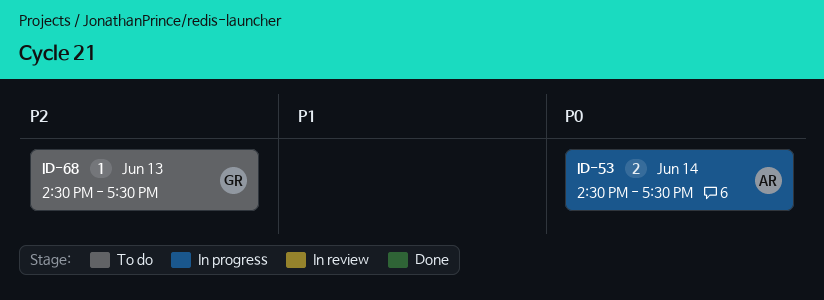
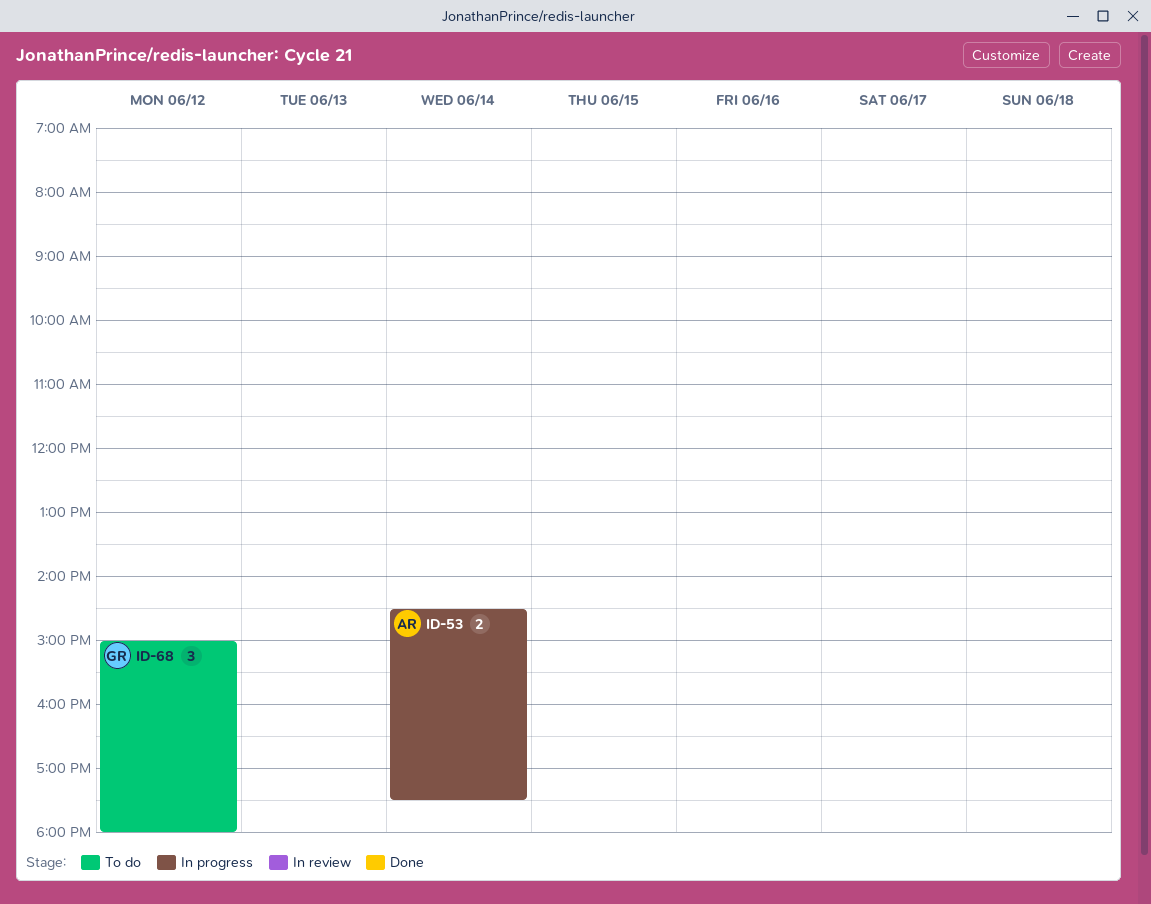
ID-68, estimate: 1 -> 3
ID-68, day: Jun 13 -> Jun 12
ID-68, begins: 14:30 -> 15:00
ID-68, ends: 17:30 -> 18:00

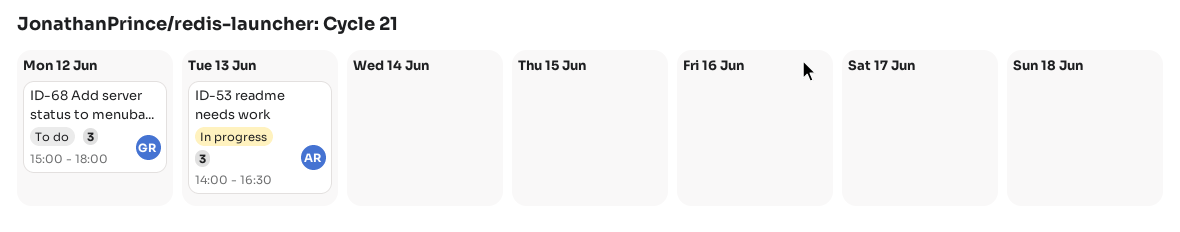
ID-53, estimate: 2 -> 3
ID-53, day: Jun 14 -> Jun 13
ID-53, begins: 14:30 -> 14:00
ID-53, ends: 17:30 -> 16:30

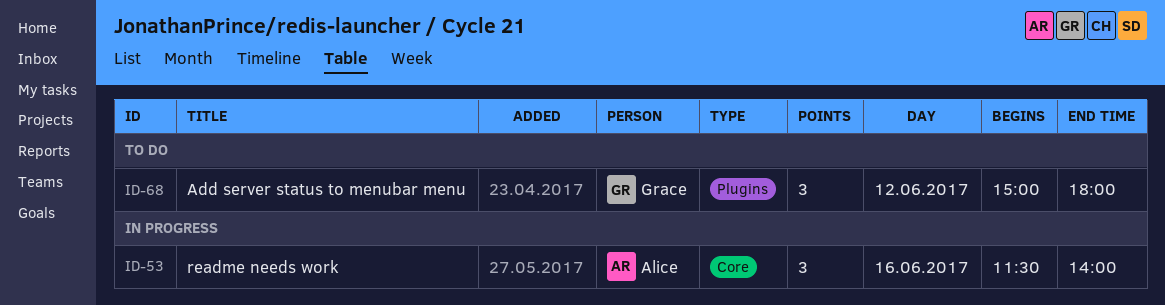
ID-53, day: Jun 13 -> Jun 16
ID-53, begins: 14:00 -> 11:30
ID-53, ends: 16:30 -> 14:00

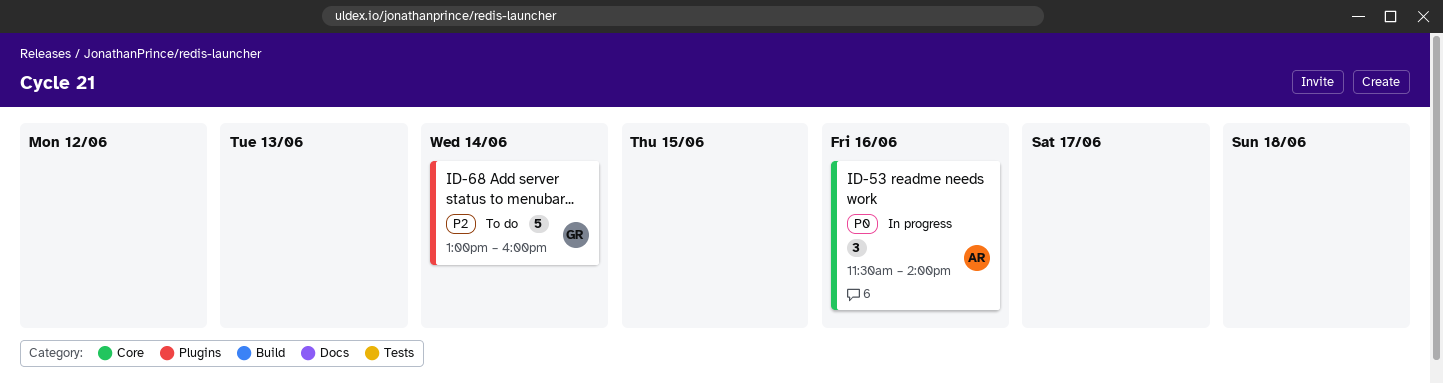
ID-68, estimate: 3 -> 5
ID-68, day: Jun 12 -> Jun 14
ID-68, begins: 15:00 -> 13:00
ID-68, ends: 18:00 -> 16:00

